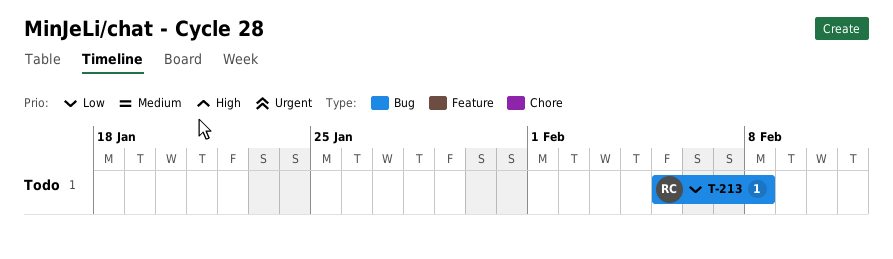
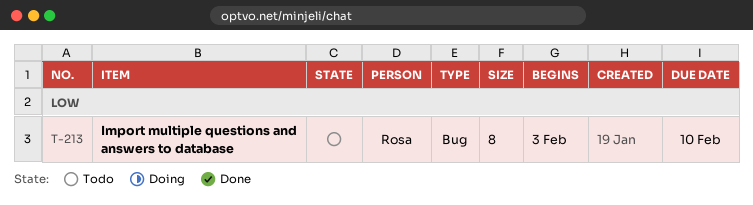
T-213, estimate: 1 -> 8
T-213, start: Feb 5 -> Feb 3
T-213, due: Feb 8 -> Feb 10

